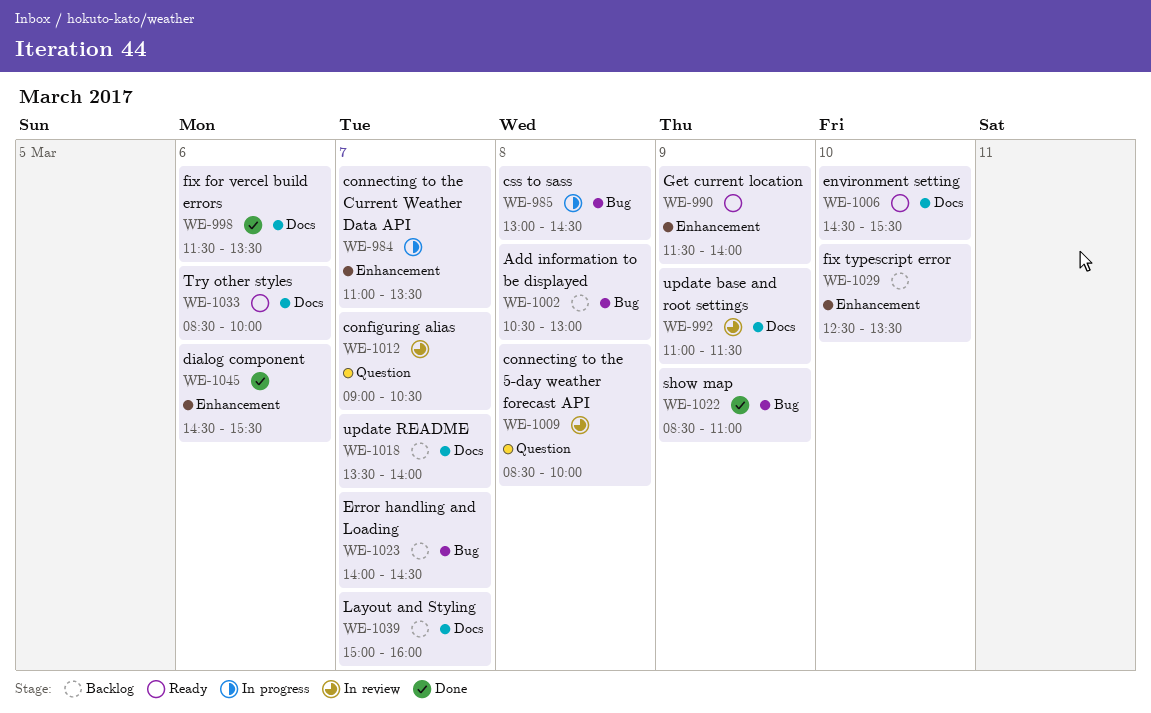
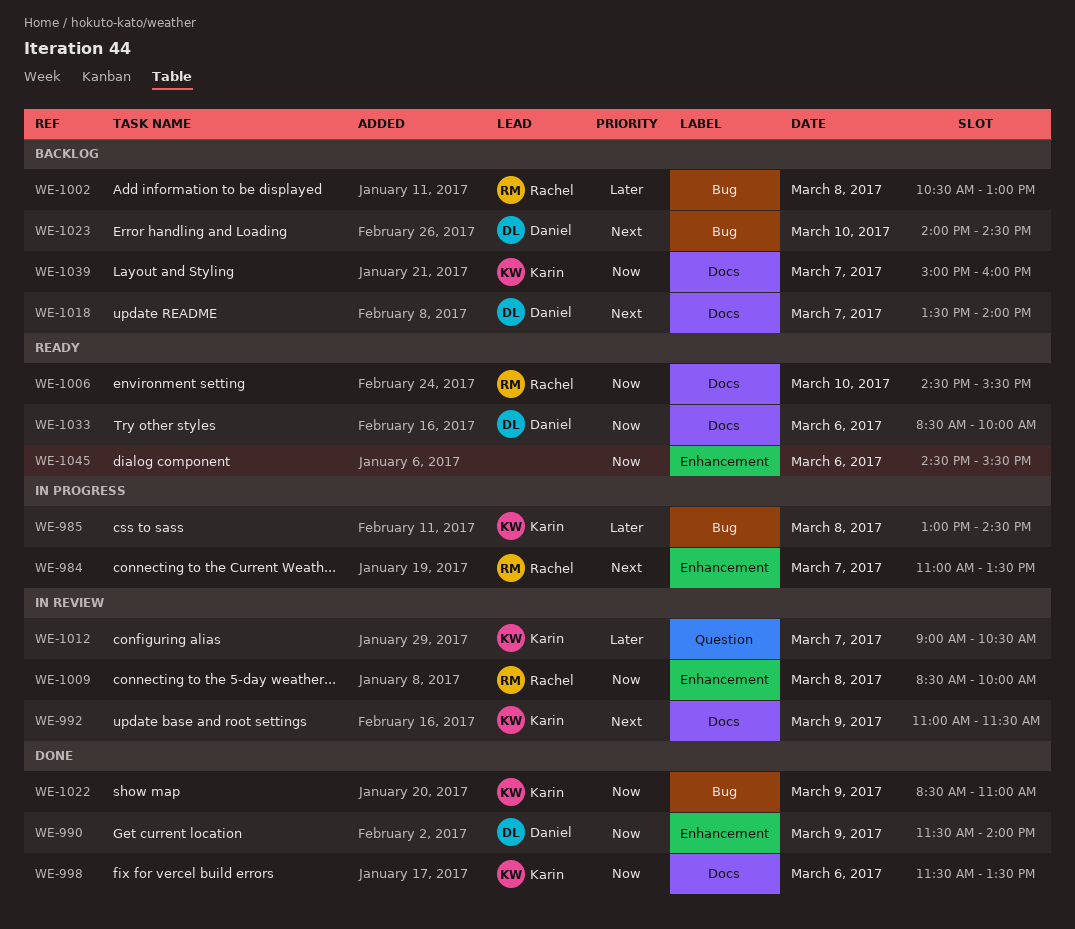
WE-990, status: Ready -> Done
WE-1009, label: Question -> Enhancement
WE-1023, day: Mar 7 -> Mar 10
WE-1029: present -> none
WE-1045, status: Done -> Ready

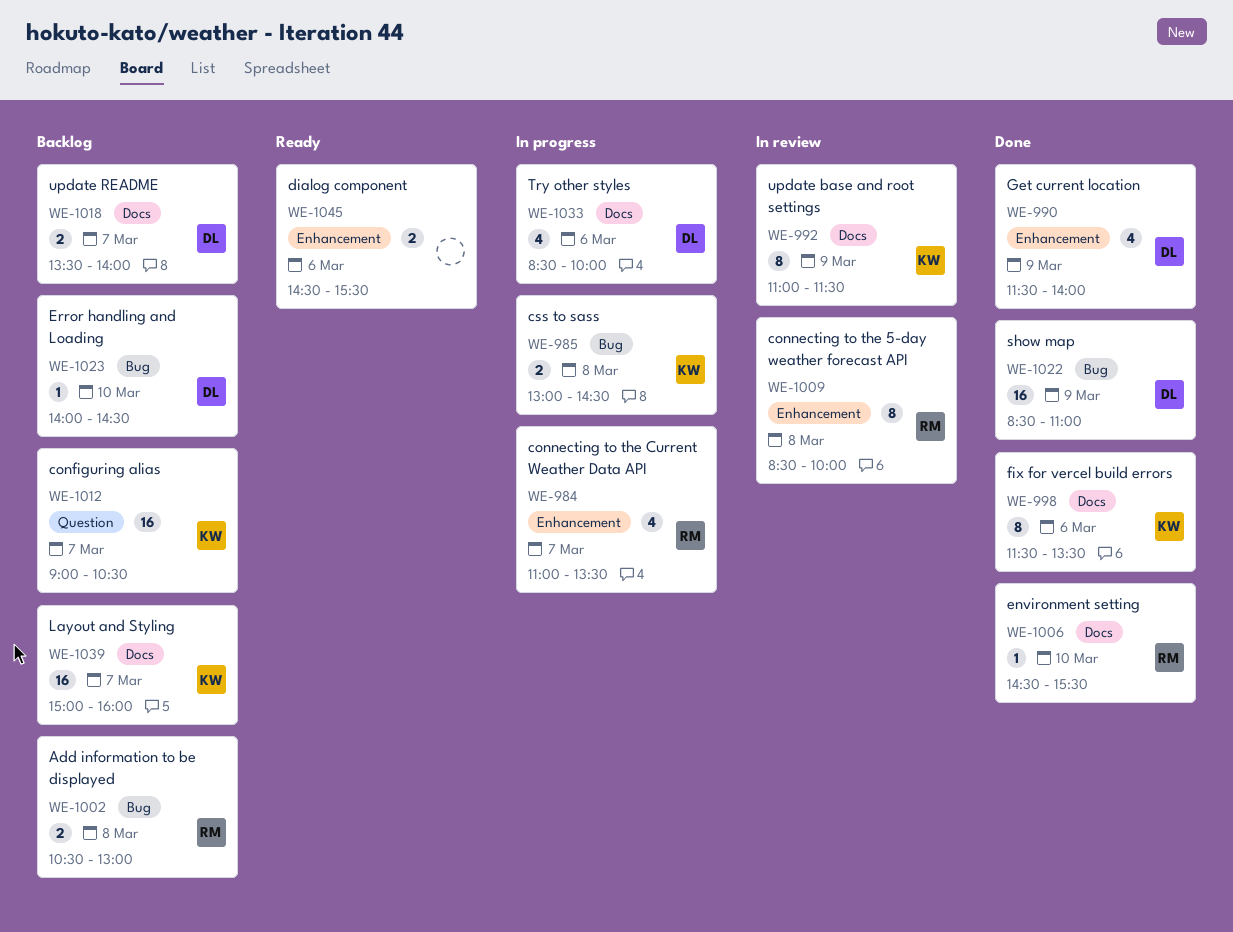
WE-1006, status: Ready -> Done
WE-1012, status: In review -> Backlog
WE-1022, owner: Karin -> Daniel
WE-1033, status: Ready -> In progress

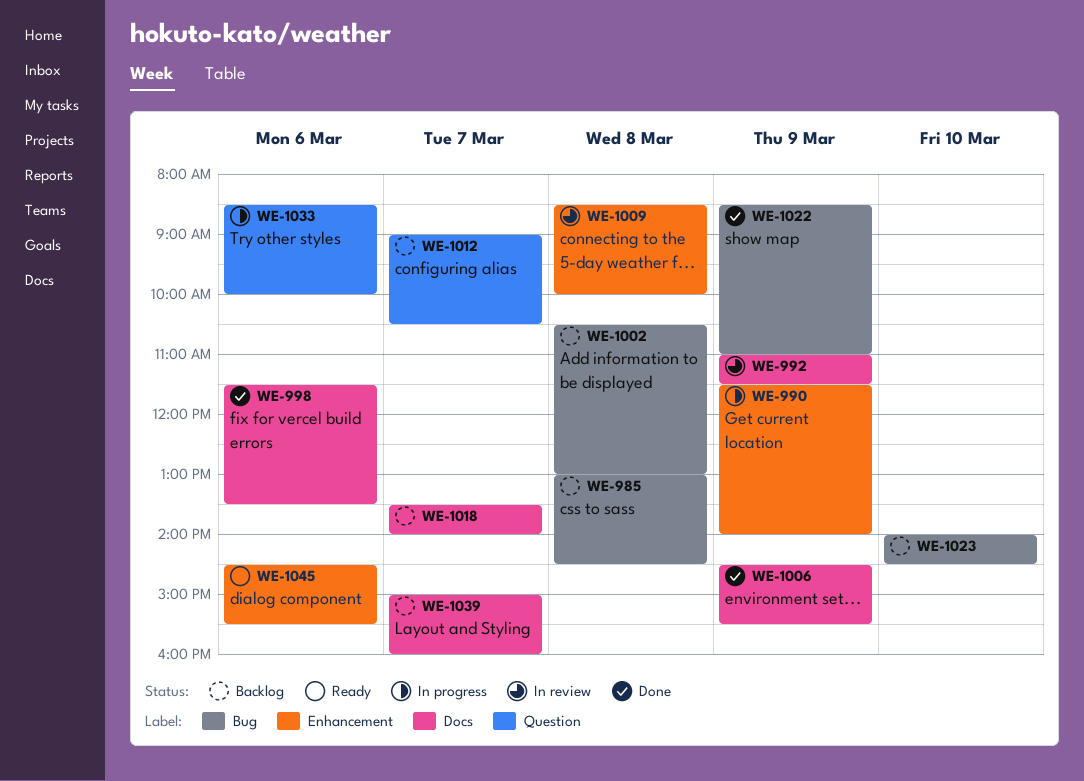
WE-984: present -> none
WE-985, status: In progress -> Backlog
WE-990, status: Done -> In progress
WE-1006, day: Mar 10 -> Mar 9
WE-1033, label: Docs -> Question

